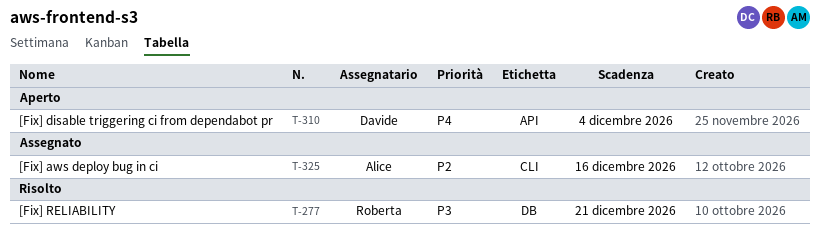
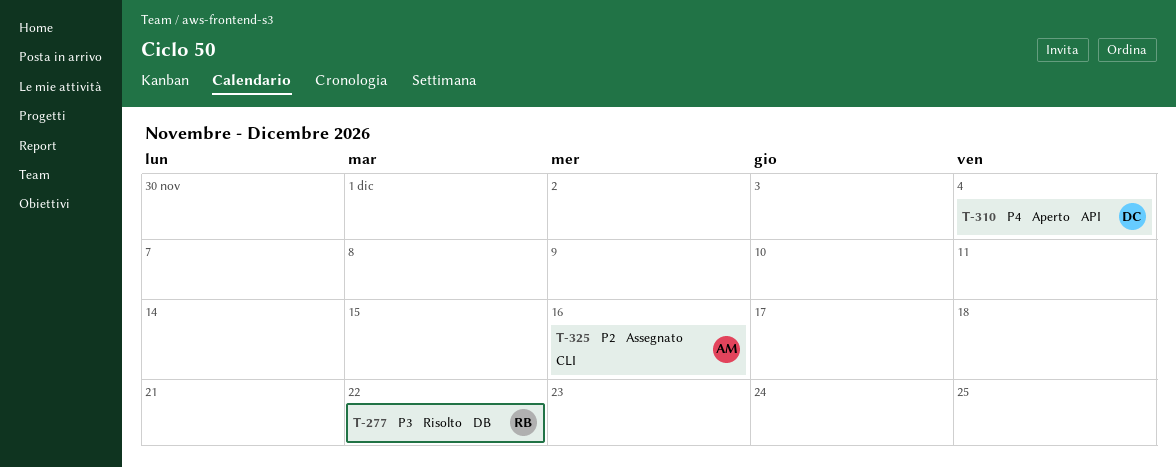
T-277, due: Dec 21 -> Dec 22

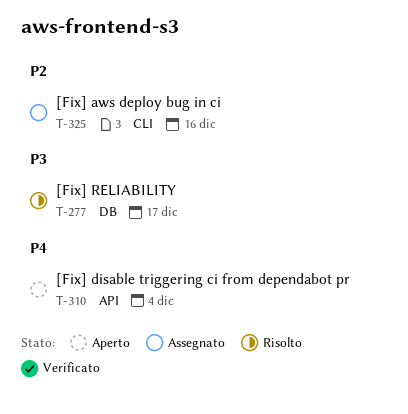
T-277, due: Dec 22 -> Dec 17

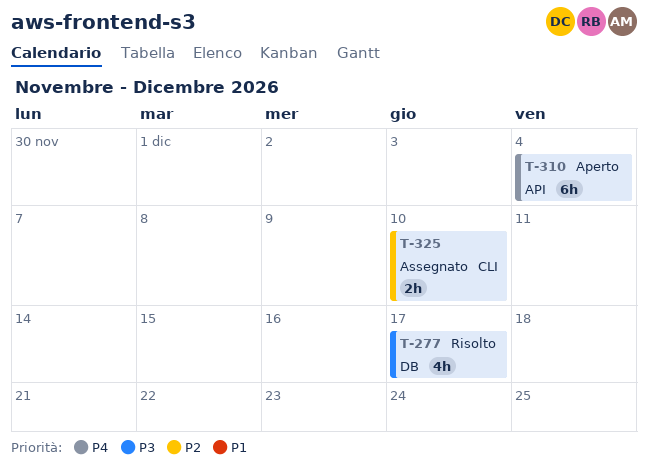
T-325, due: Dec 16 -> Dec 10

